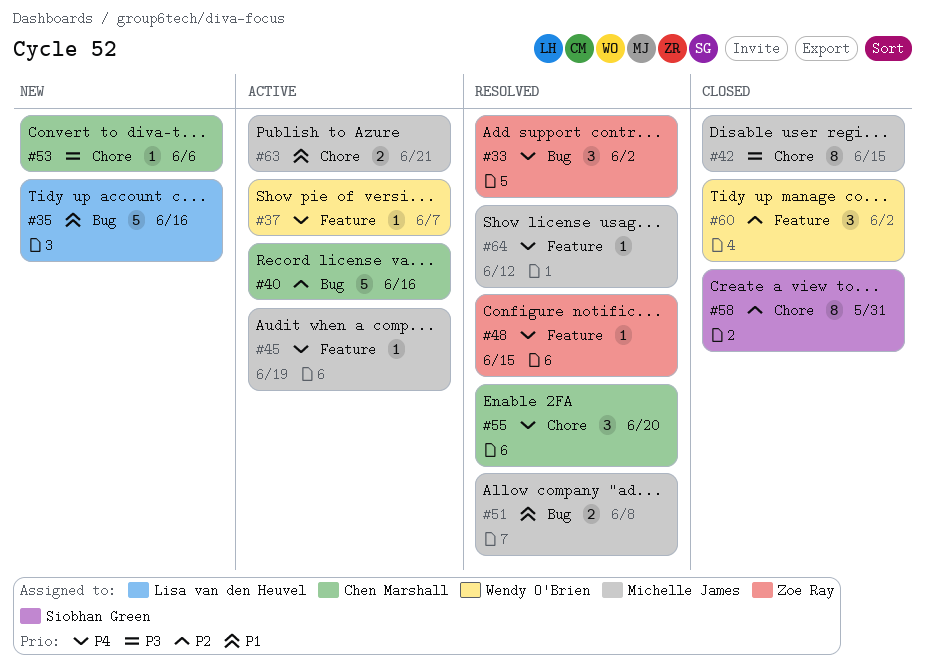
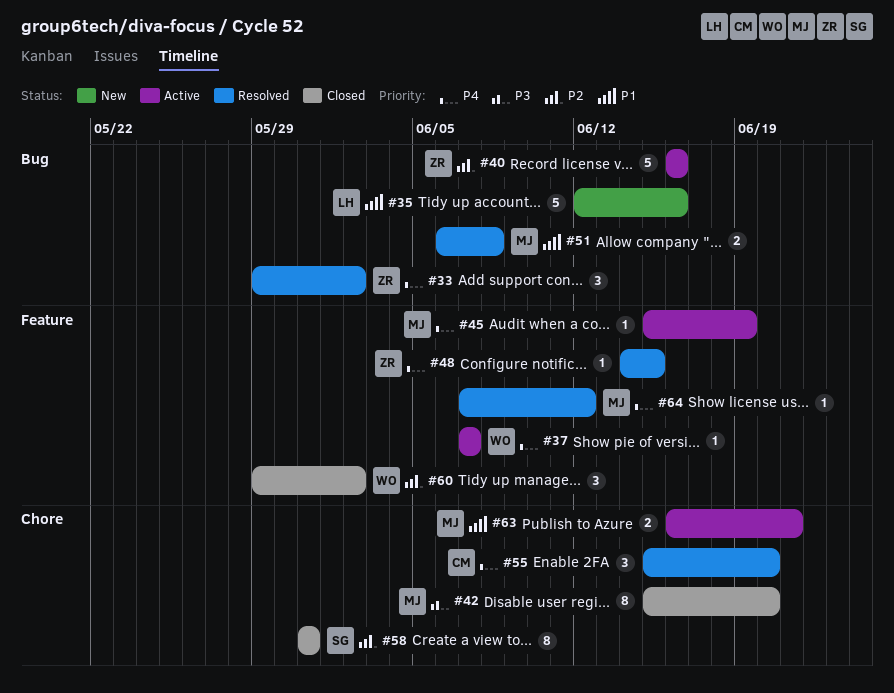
#40, owner: Chen Marshall -> Zoe Ray
#42, due: Jun 15 -> Jun 20
#53: present -> none

